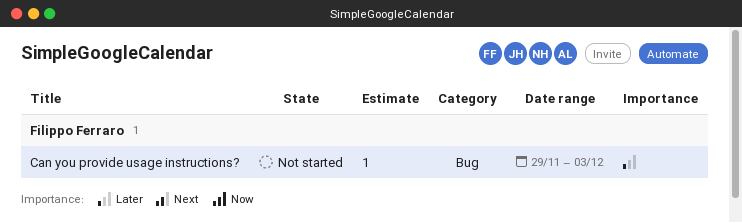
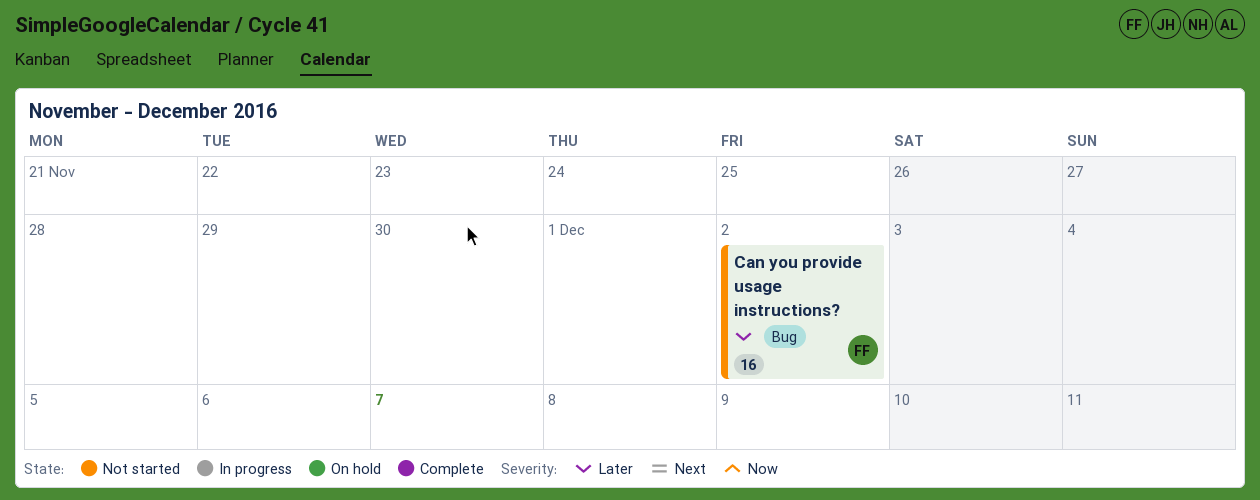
Can you provide usage instructions?, estimate: 1 -> 16
Can you provide usage instructions?, due: Dec 3 -> Dec 2

